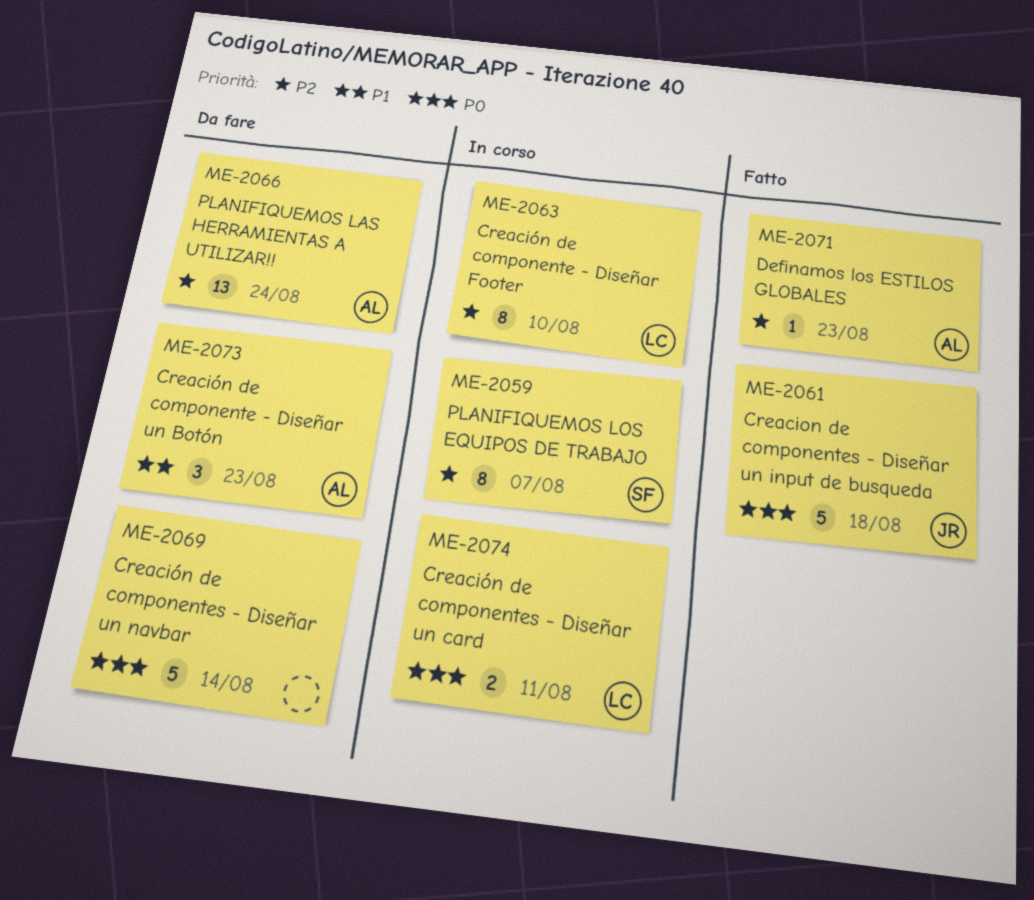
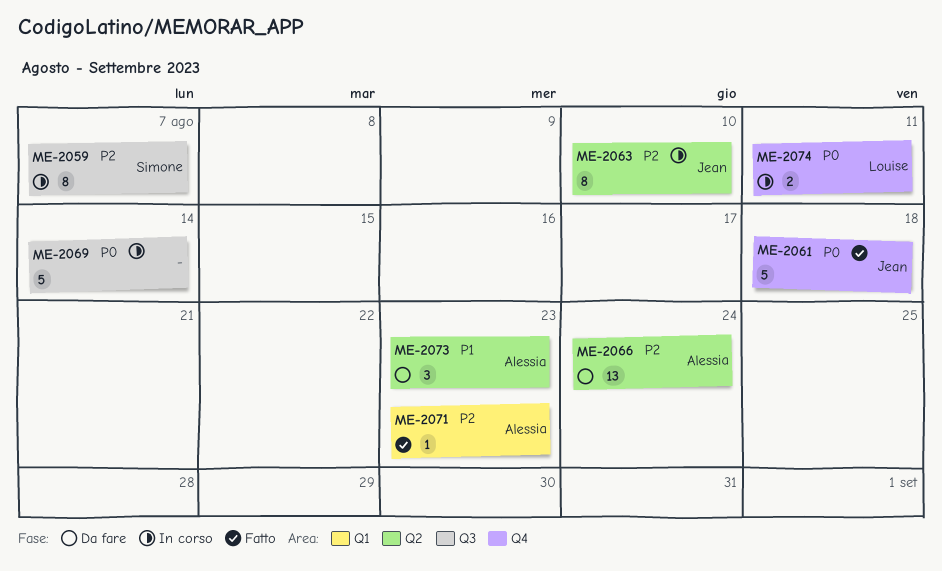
ME-2063, owner: Louise -> Jean
ME-2069, status: Da fare -> In corso

